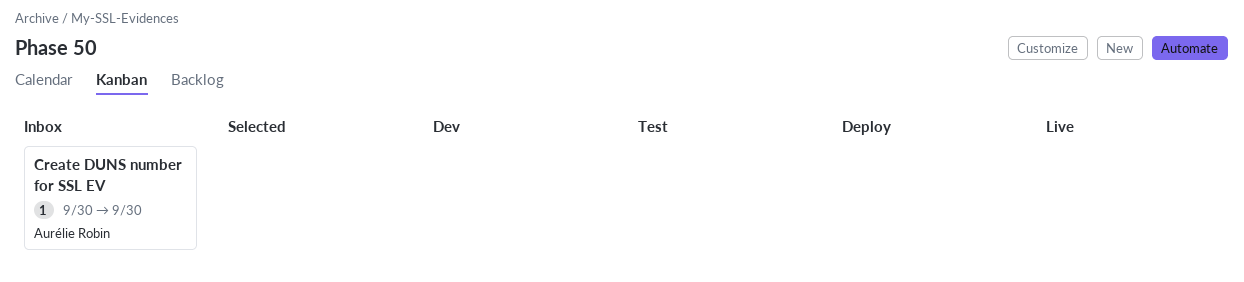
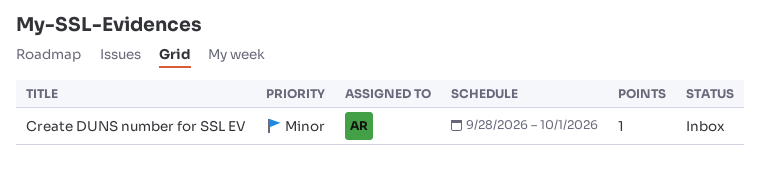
Create DUNS number for SSL EV, start: Sep 30 -> Sep 28
Create DUNS number for SSL EV, due: Sep 30 -> Oct 1

